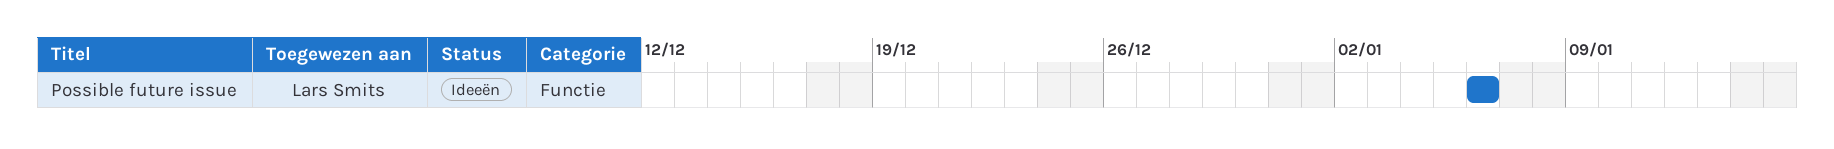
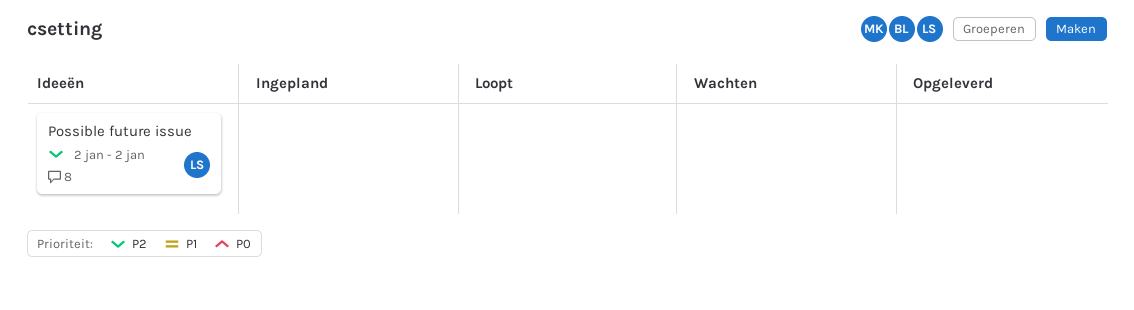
Possible future issue, start: Jan 6 -> Jan 2
Possible future issue, due: Jan 6 -> Jan 2

